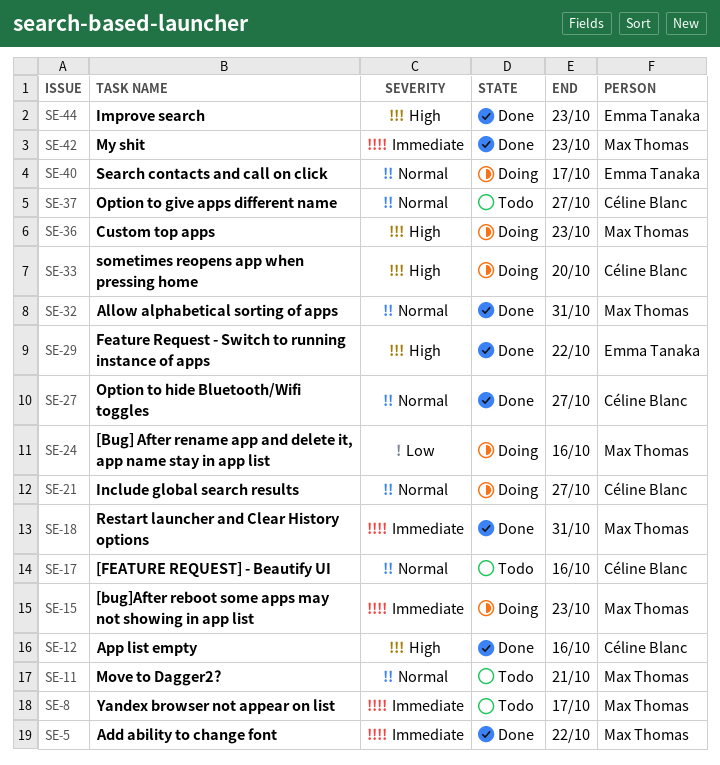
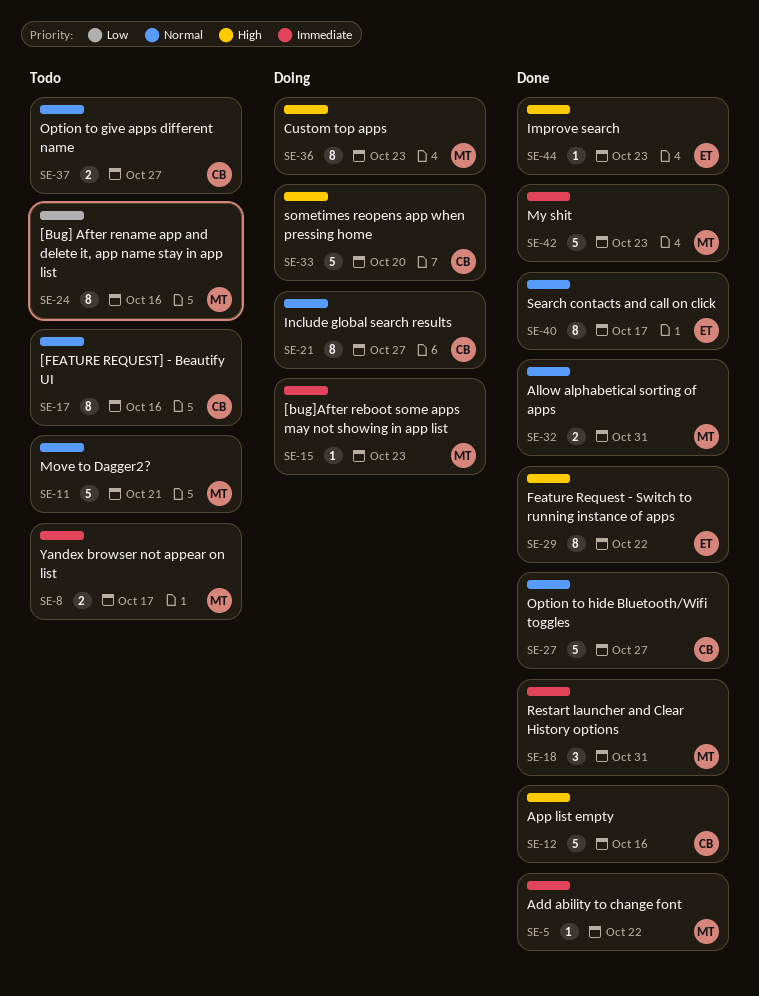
SE-24, status: Doing -> Todo
SE-40, status: Doing -> Done

